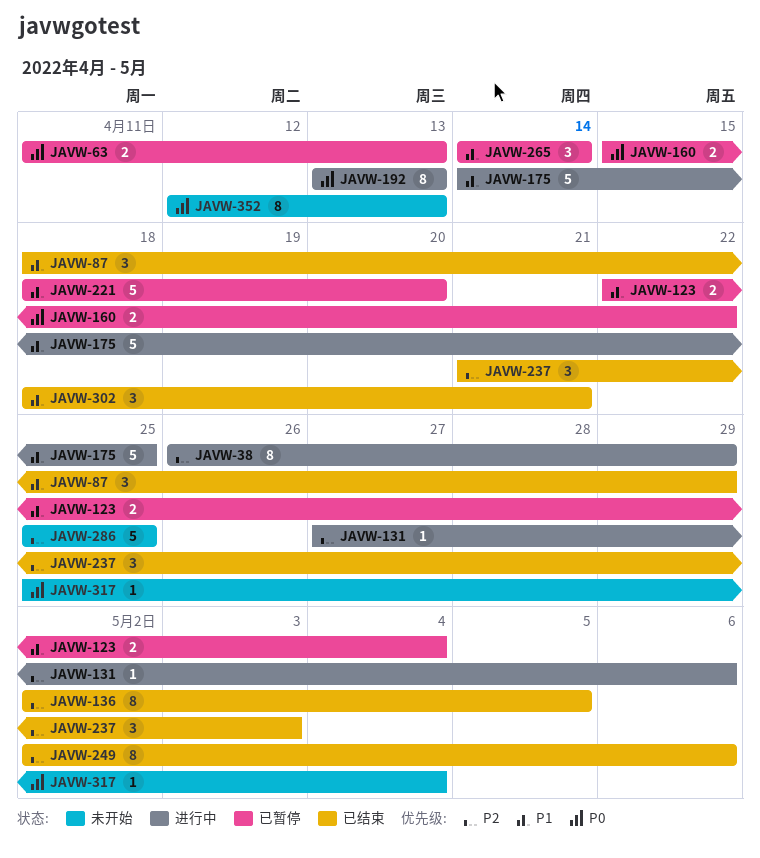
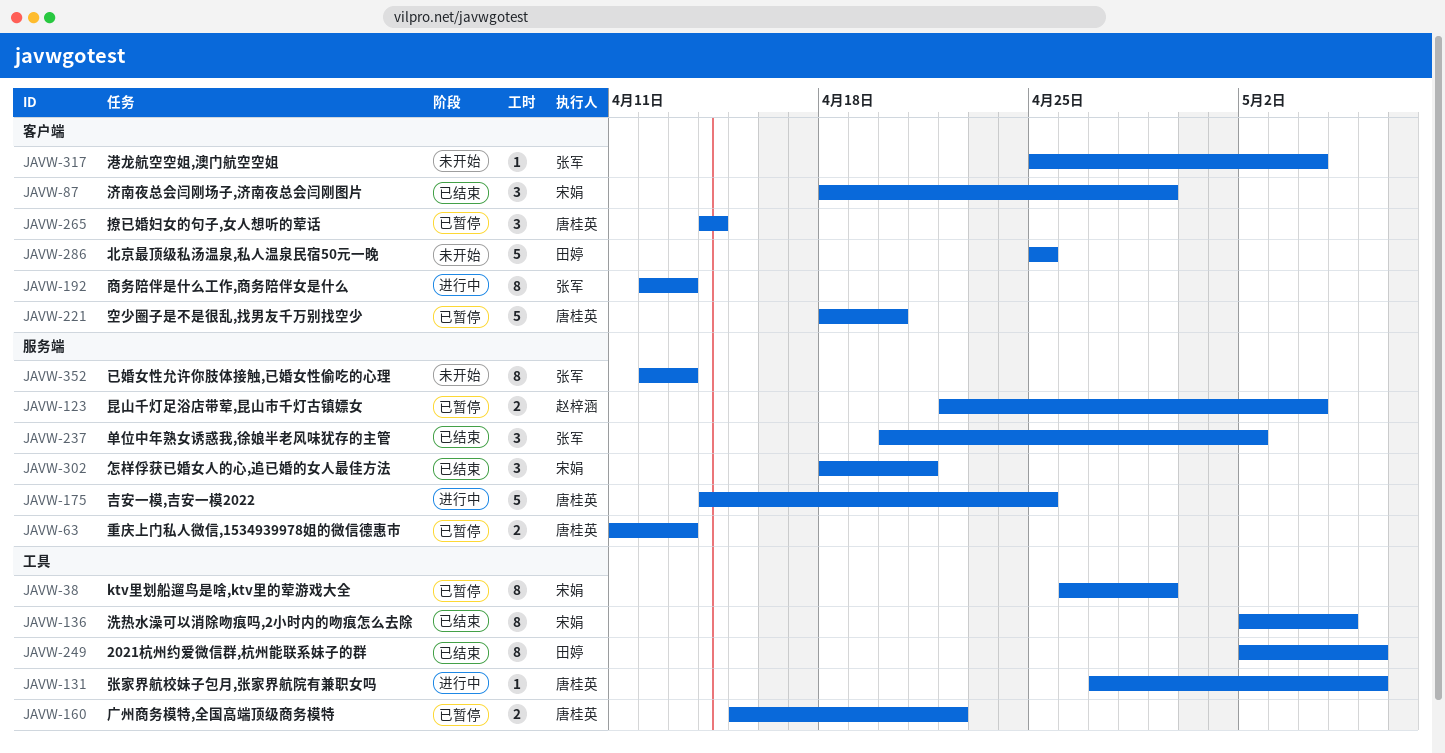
JAVW-38, status: 进行中 -> 已暂停
JAVW-192, start: Apr 13 -> Apr 12
JAVW-237, start: Apr 21 -> Apr 20
JAVW-237, due: May 3 -> May 2

